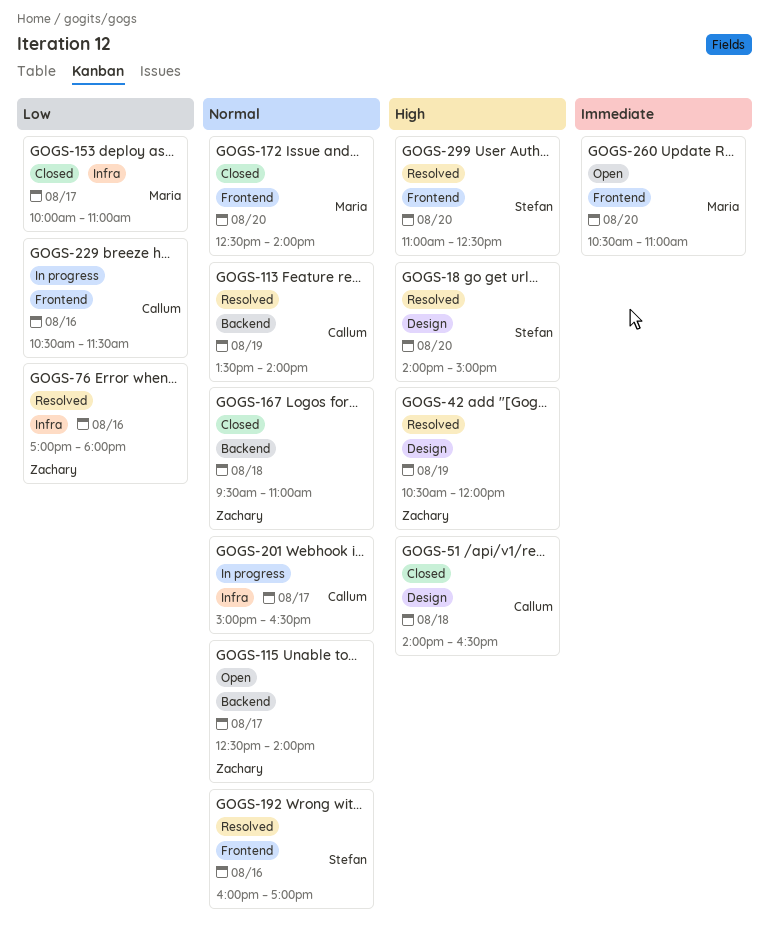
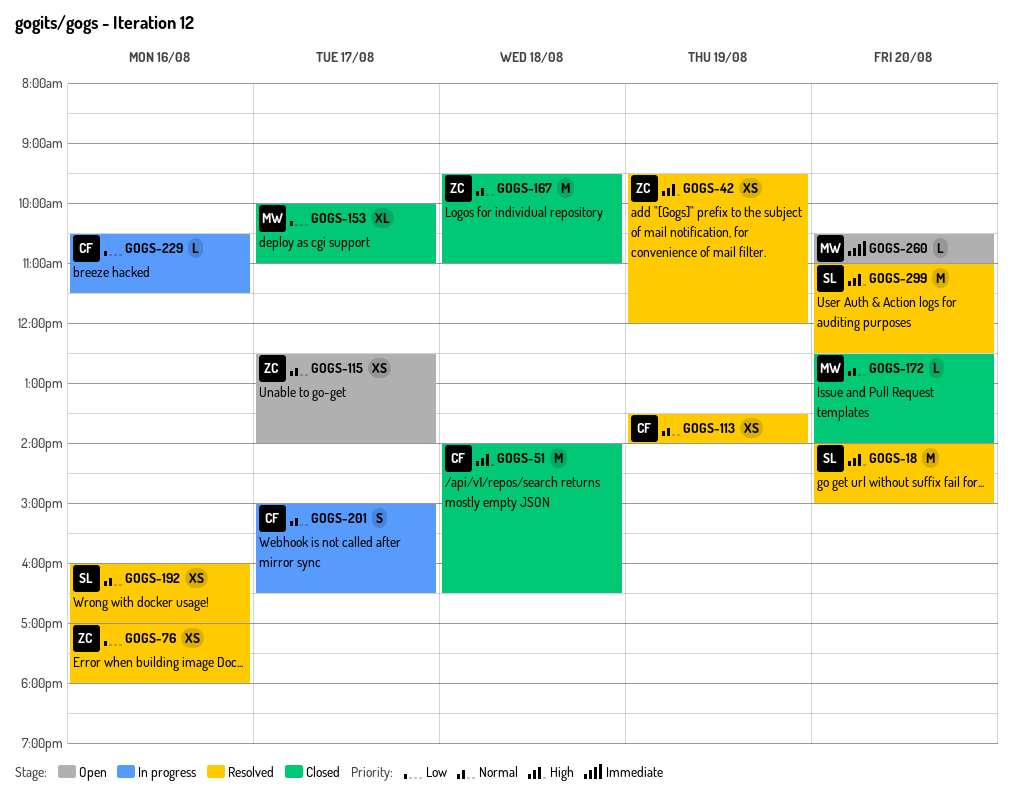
GOGS-42, begins: 10:30 -> 09:30

